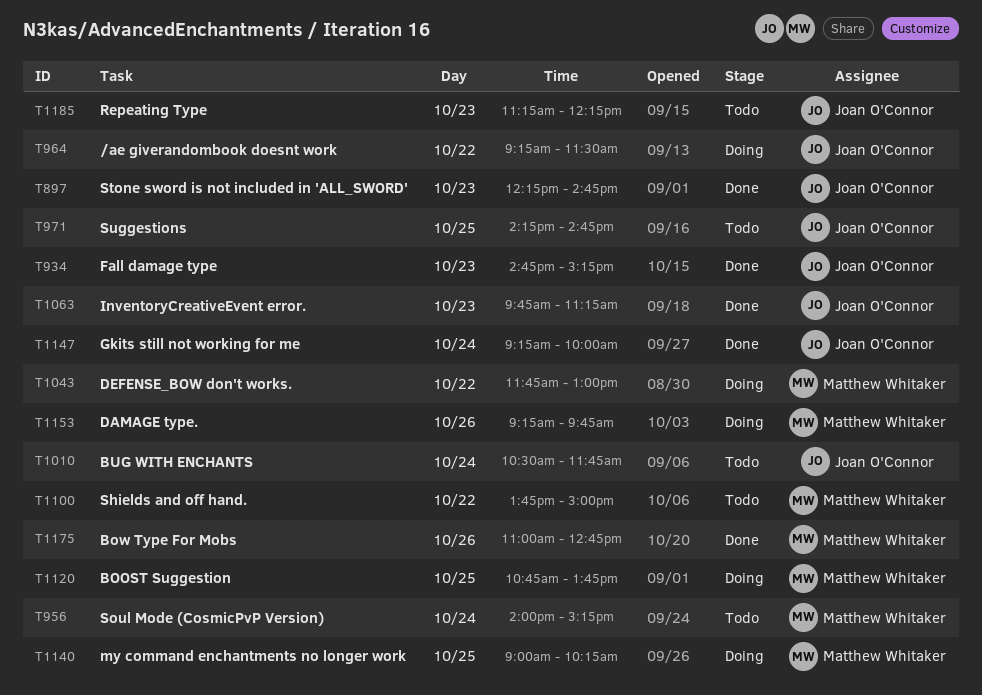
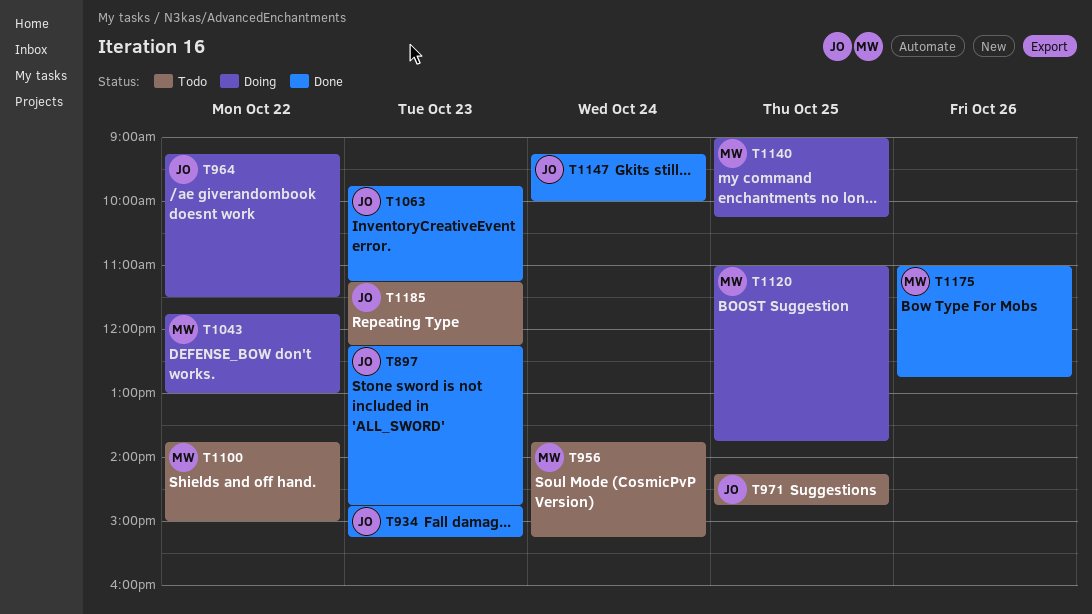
T956, begins: 14:00 -> 13:45
T1010: present -> none
T1120, begins: 10:45 -> 11:00
T1153: present -> none

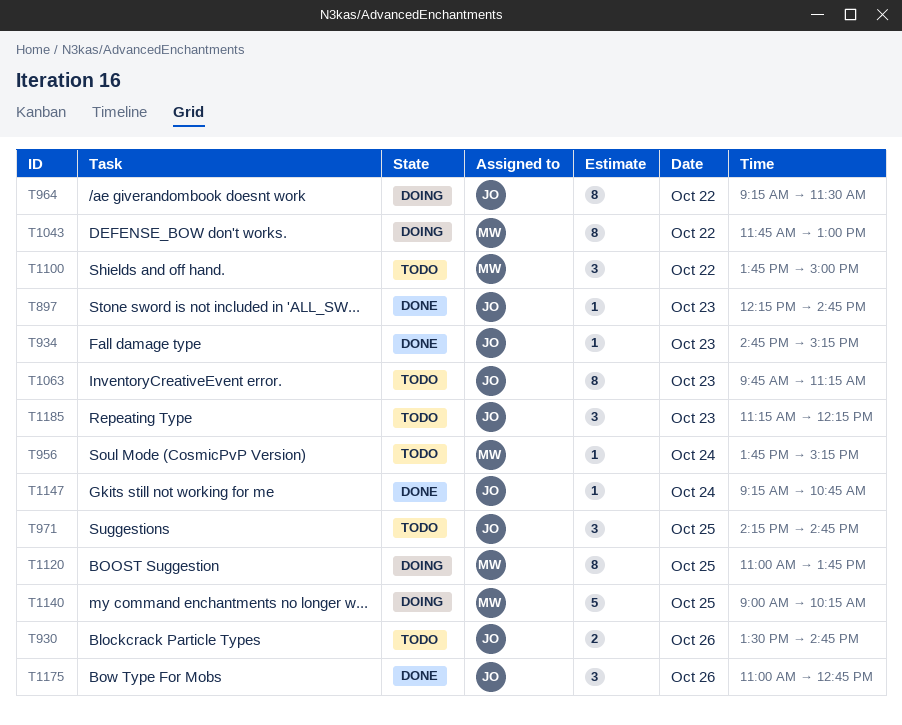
T930: none -> present
T1063, status: Done -> Todo
T1147, ends: 10:00 -> 10:45
T1175, owner: MW -> JO

